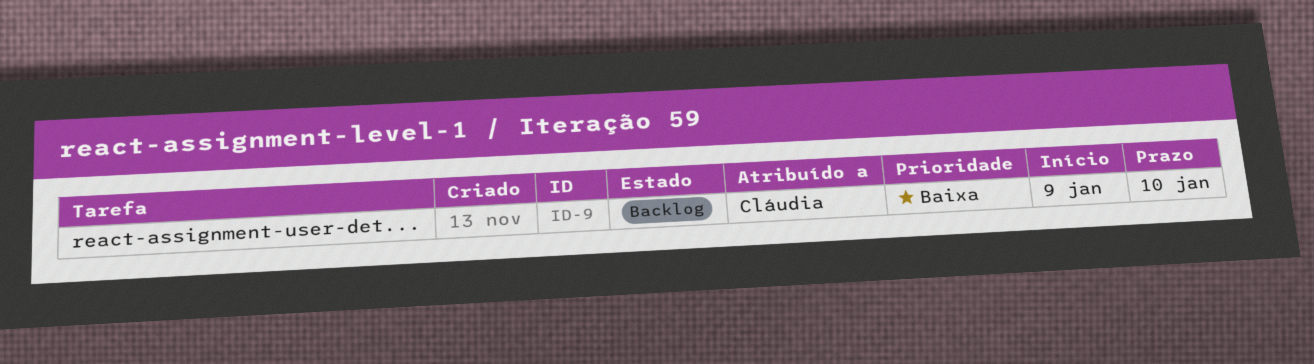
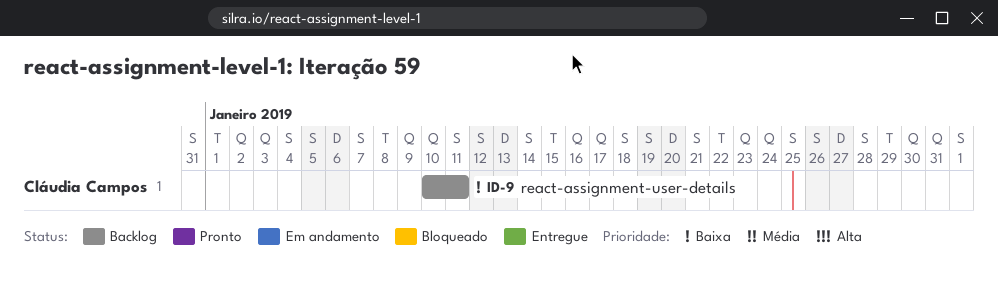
ID-9, start: Jan 9 -> Jan 10
ID-9, due: Jan 10 -> Jan 11

